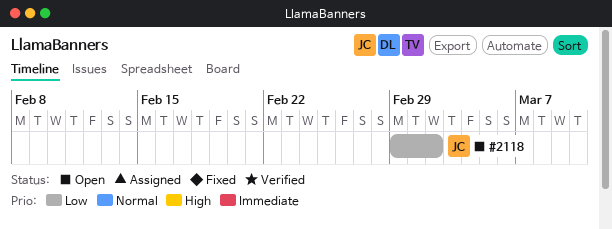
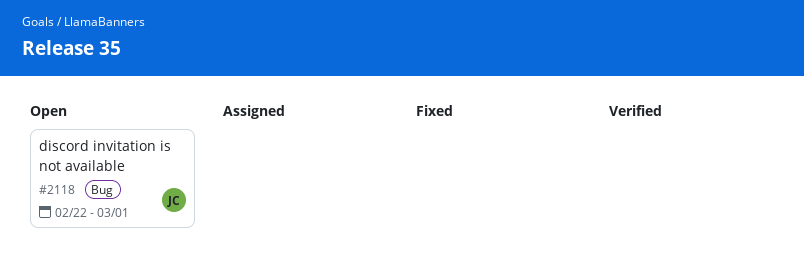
#2118, start: Feb 29 -> Feb 22
#2118, due: Mar 2 -> Mar 1

